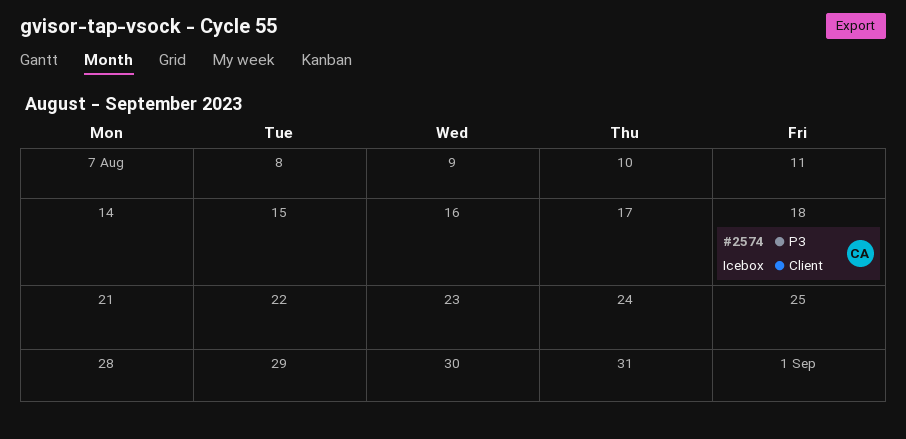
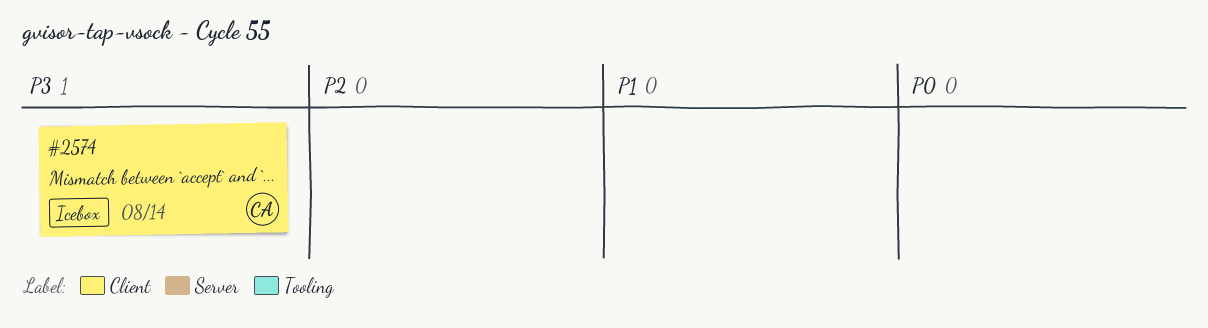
#2574, due: Aug 18 -> Aug 14

